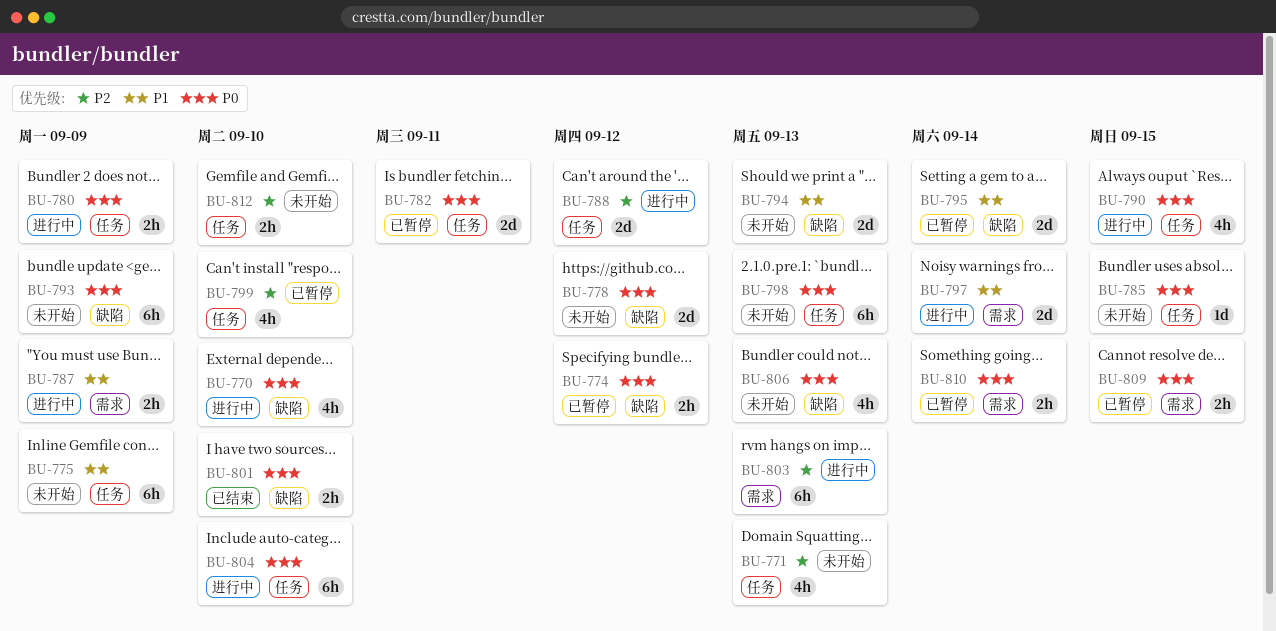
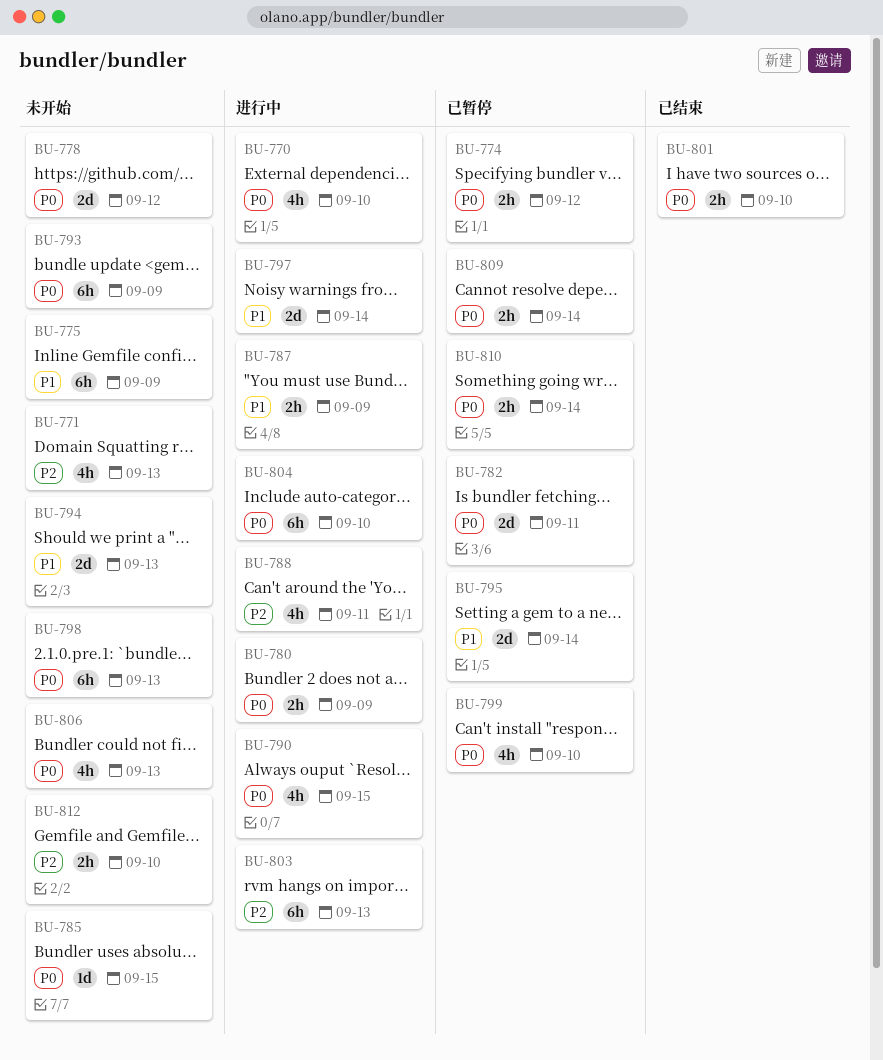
BU-788, estimate: 2d -> 4h
BU-788, due: Sep 12 -> Sep 11
BU-799, priority: P2 -> P0
BU-809, due: Sep 15 -> Sep 14

